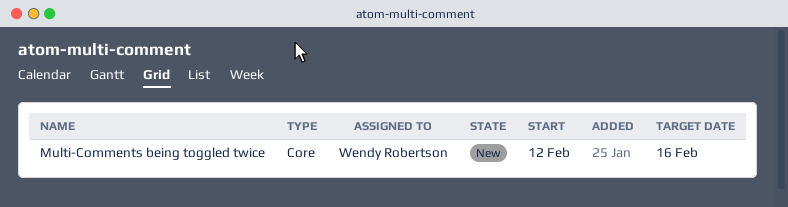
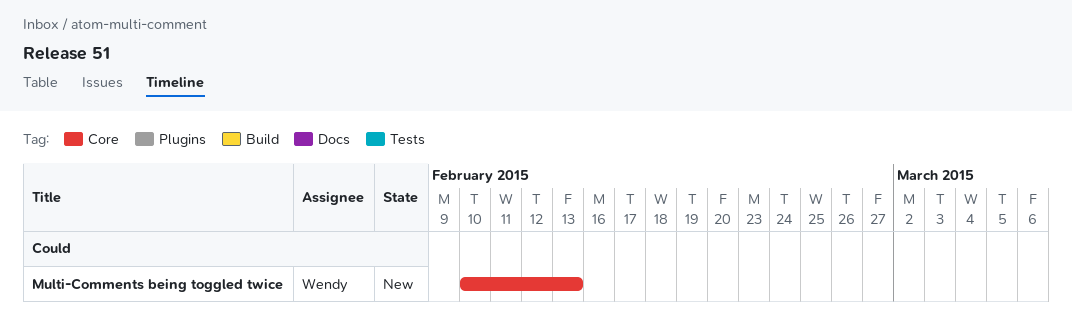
Multi-Comments being toggled twice, start: Feb 12 -> Feb 10
Multi-Comments being toggled twice, due: Feb 16 -> Feb 13

